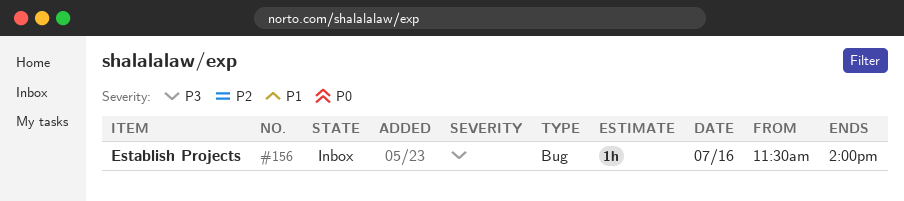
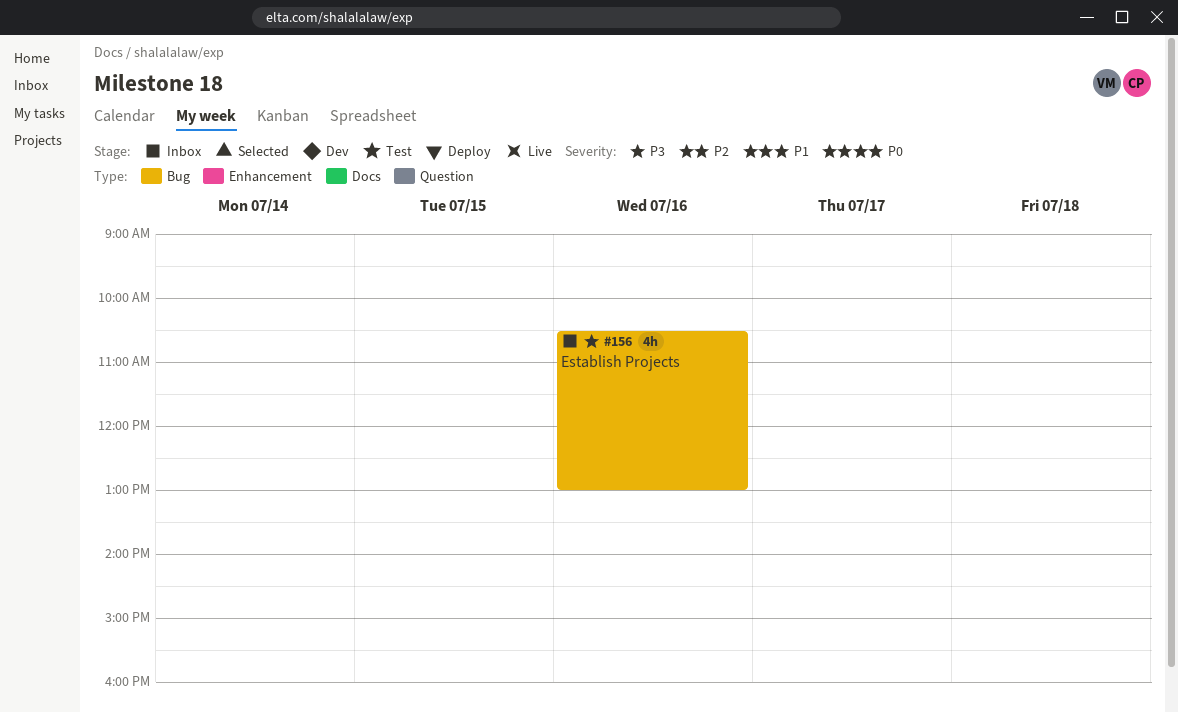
#156, estimate: 1h -> 4h
#156, begins: 11:30 -> 10:30
#156, ends: 14:00 -> 13:00

